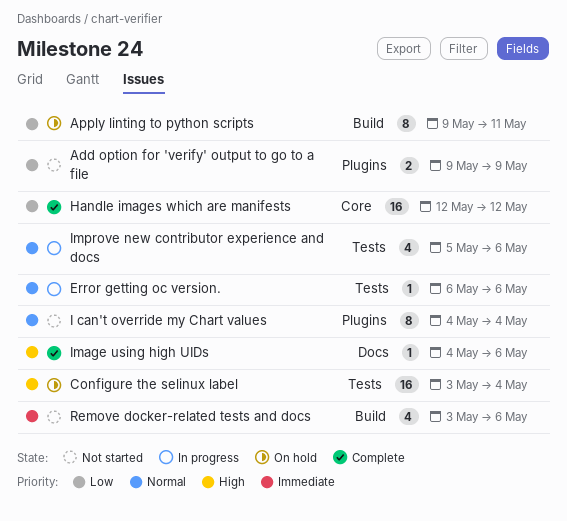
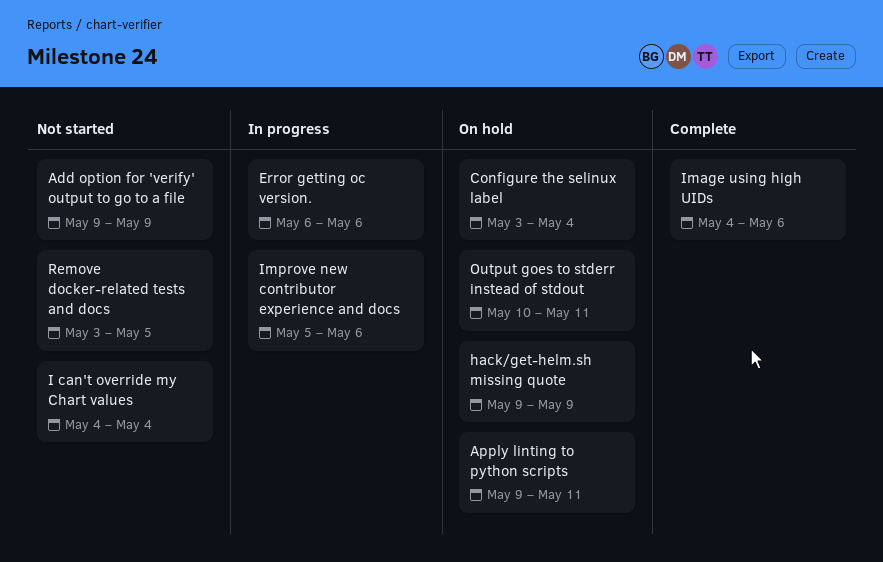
hack/get-helm.sh missing quote: none -> present
Handle images which are manifests: present -> none
Output goes to stderr instead of stdout: none -> present
Remove docker-related tests and docs, due: May 6 -> May 5

